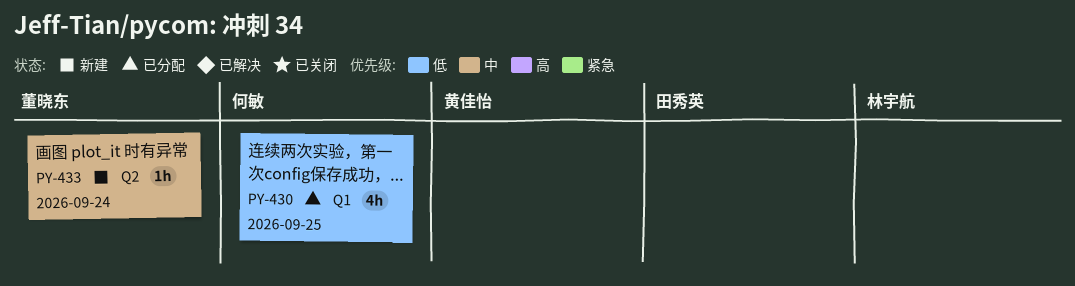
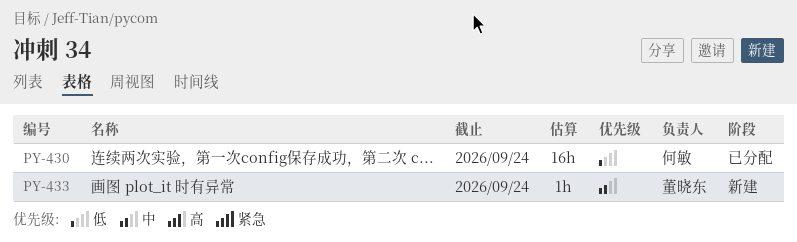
PY-430, estimate: 4h -> 16h
PY-430, due: Sep 25 -> Sep 24

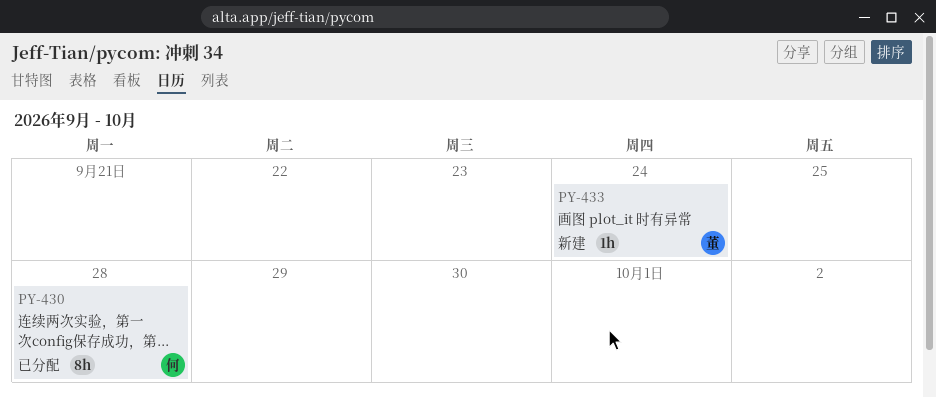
PY-430, estimate: 16h -> 8h
PY-430, due: Sep 24 -> Sep 28

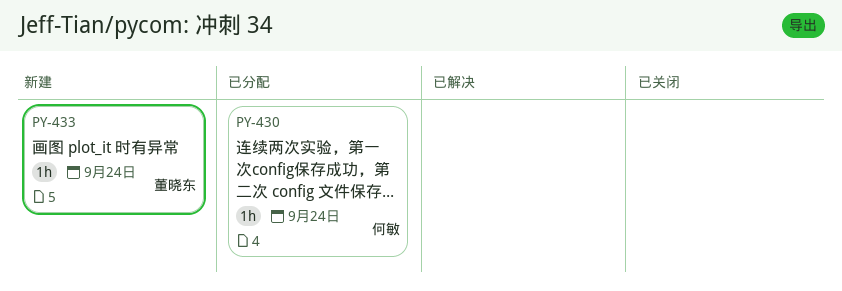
PY-430, estimate: 8h -> 1h
PY-430, due: Sep 28 -> Sep 24

